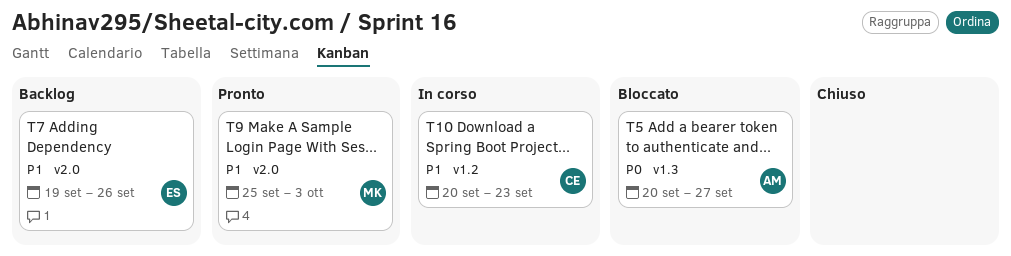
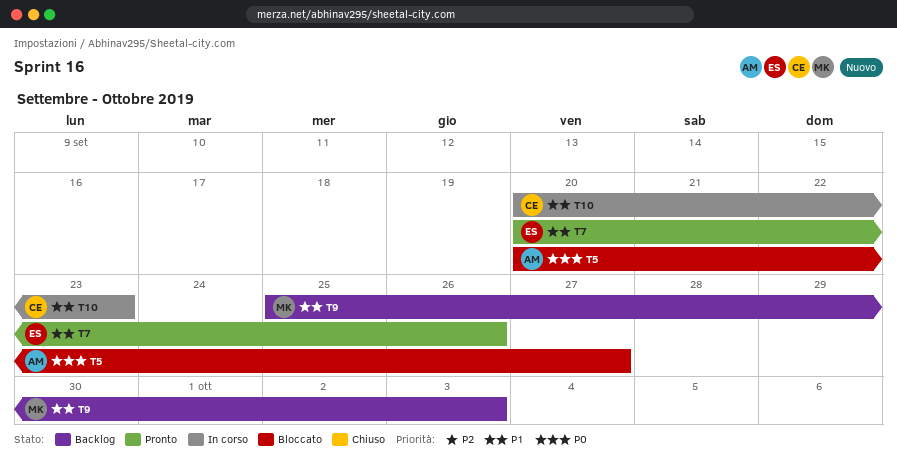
T7, status: Backlog -> Pronto
T7, start: Sep 19 -> Sep 20
T9, status: Pronto -> Backlog

